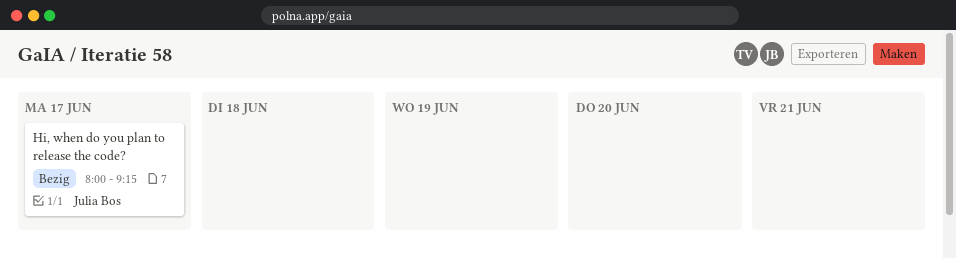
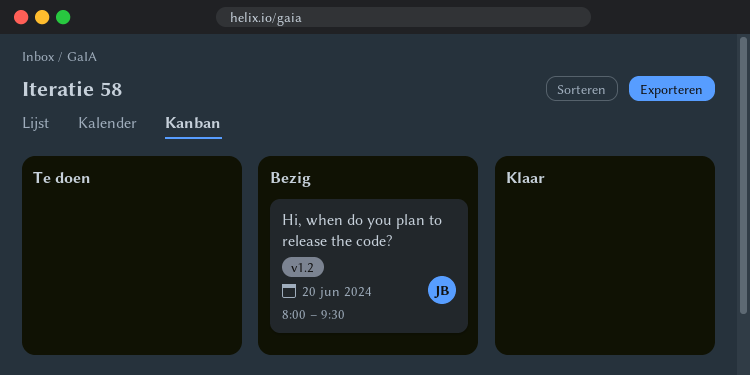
Hi, when do you plan to release the code?, day: Jun 17 -> Jun 20
Hi, when do you plan to release the code?, ends: 09:15 -> 09:30

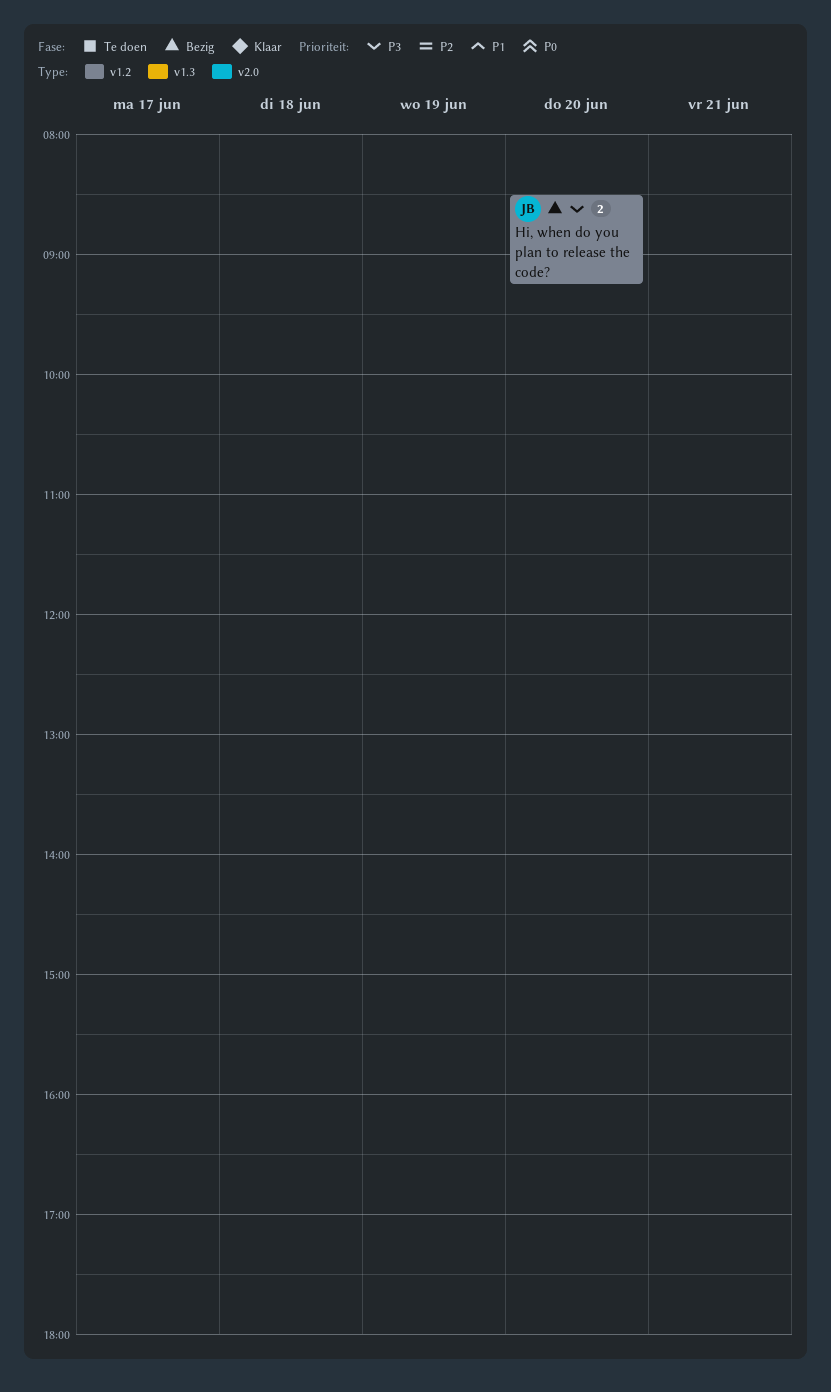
Hi, when do you plan to release the code?, begins: 08:00 -> 08:30
Hi, when do you plan to release the code?, ends: 09:30 -> 09:15

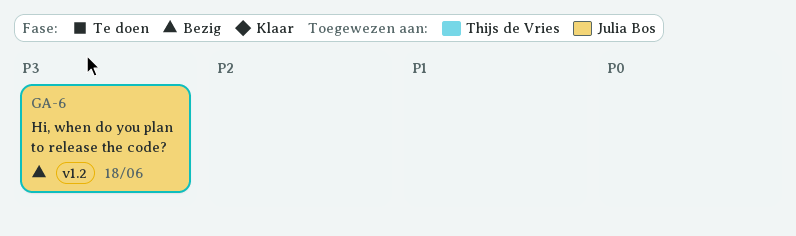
Hi, when do you plan to release the code?, day: Jun 20 -> Jun 18

